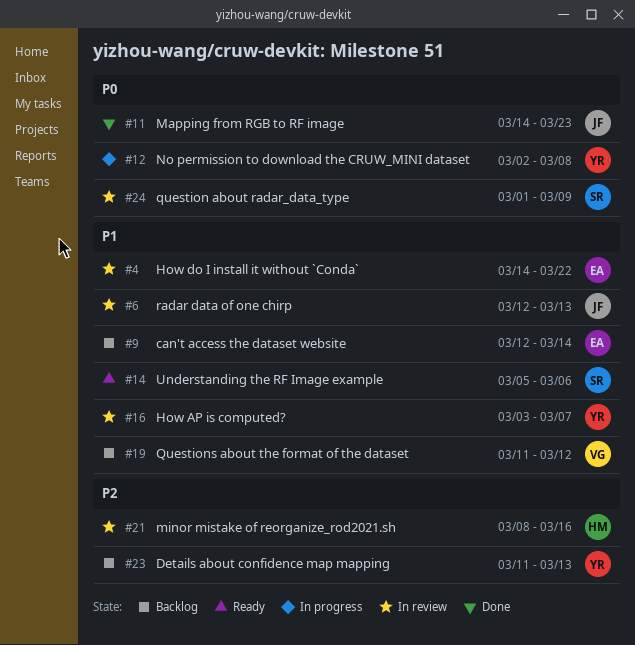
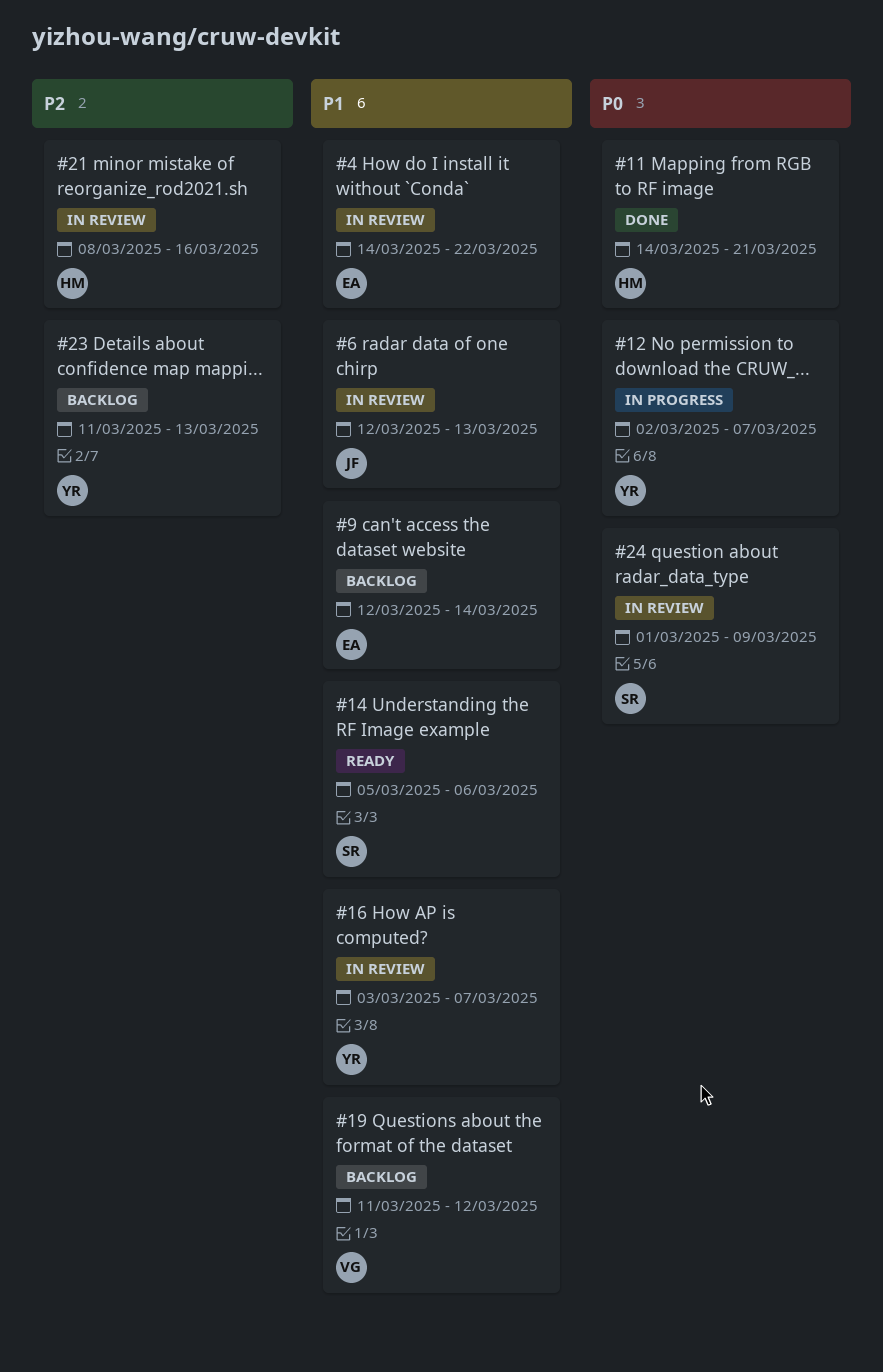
#11, owner: JF -> HM
#11, due: Mar 23 -> Mar 21
#12, due: Mar 8 -> Mar 7

